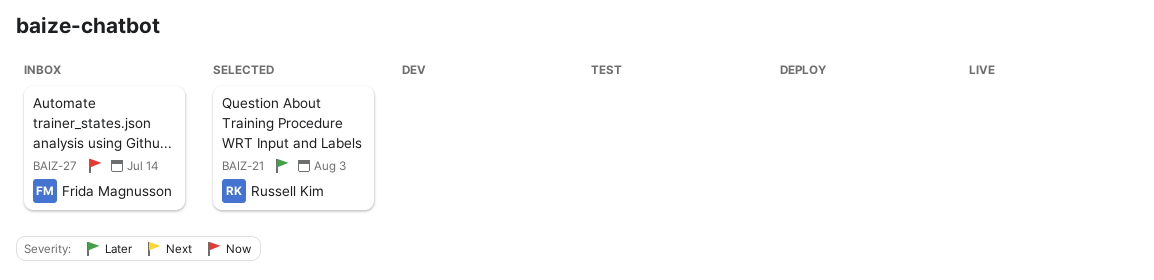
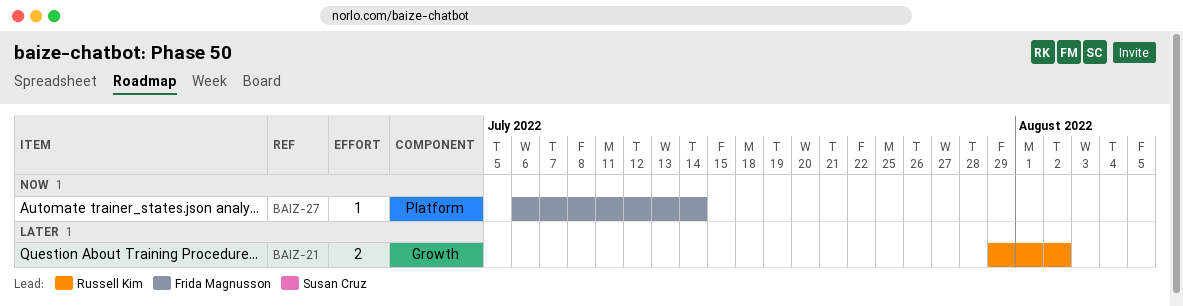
BAIZ-21, due: Aug 3 -> Aug 2

